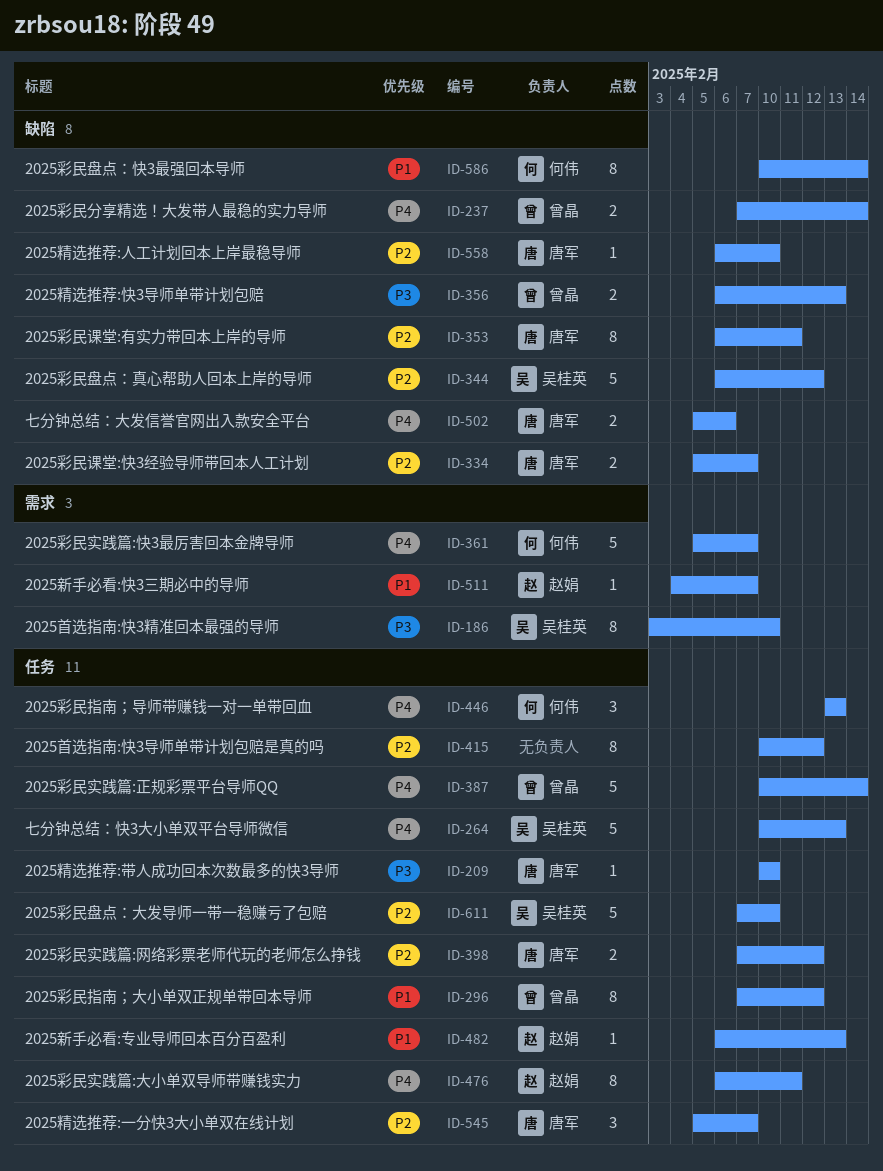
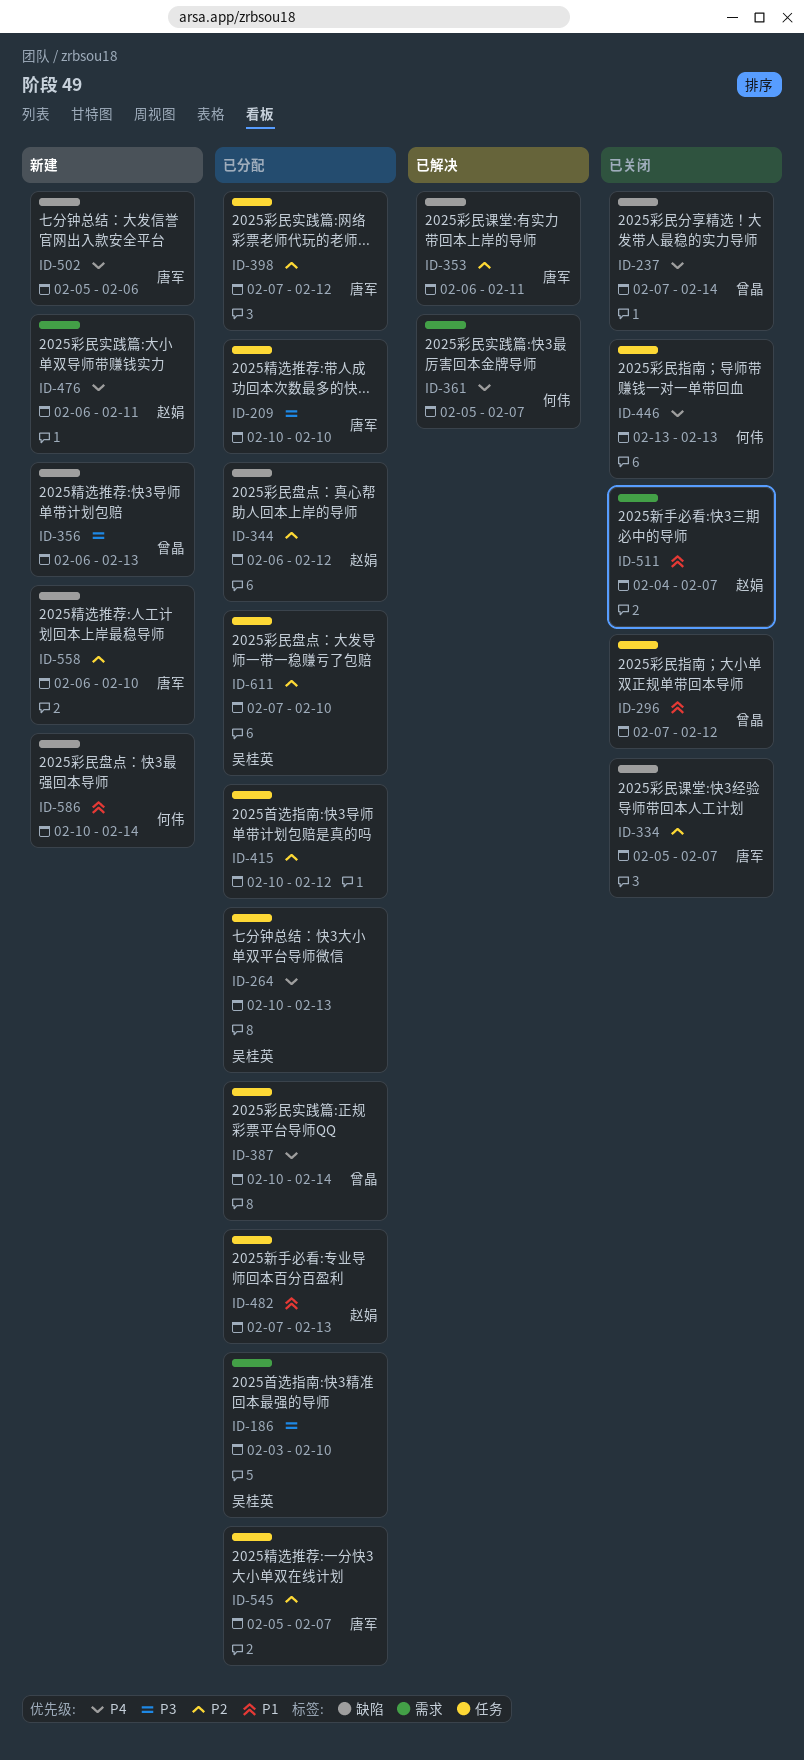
ID-344, owner: 吴桂英 -> 赵娟
ID-476, label: 任务 -> 需求
ID-482, start: Feb 6 -> Feb 7

